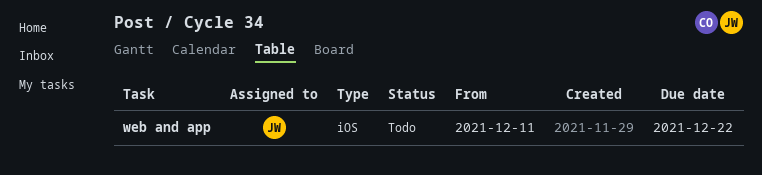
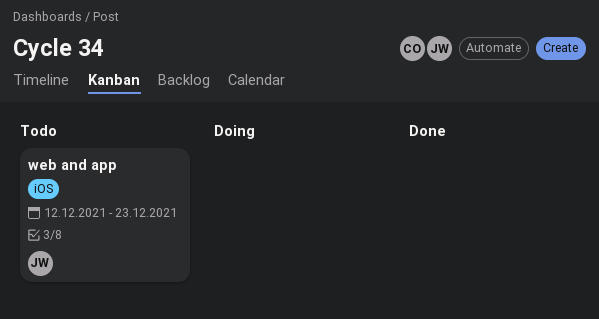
web and app, start: Dec 11 -> Dec 12
web and app, due: Dec 22 -> Dec 23

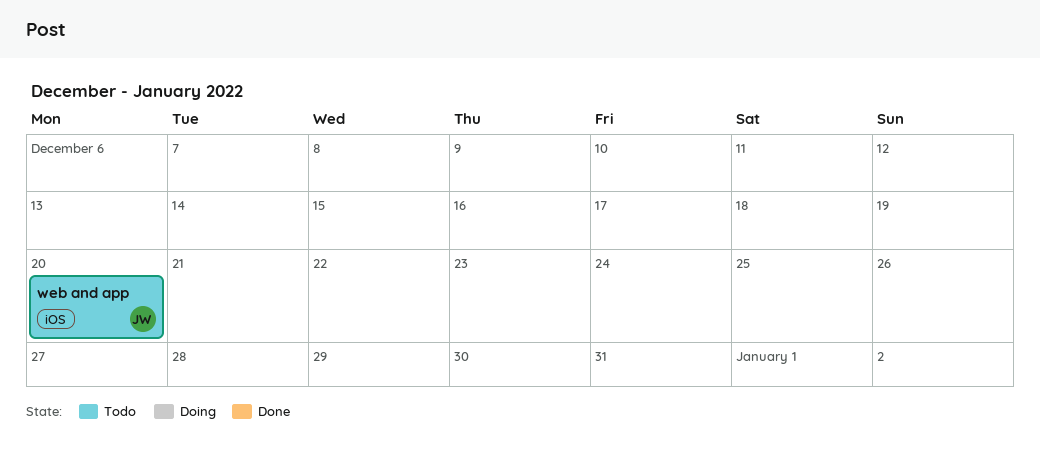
web and app, due: Dec 23 -> Dec 20

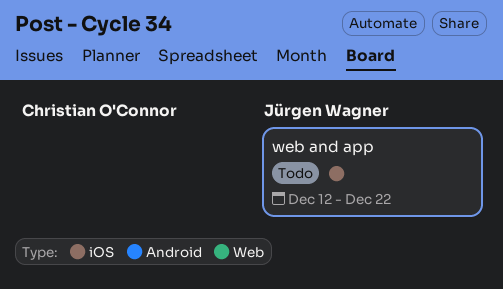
web and app, due: Dec 20 -> Dec 22

